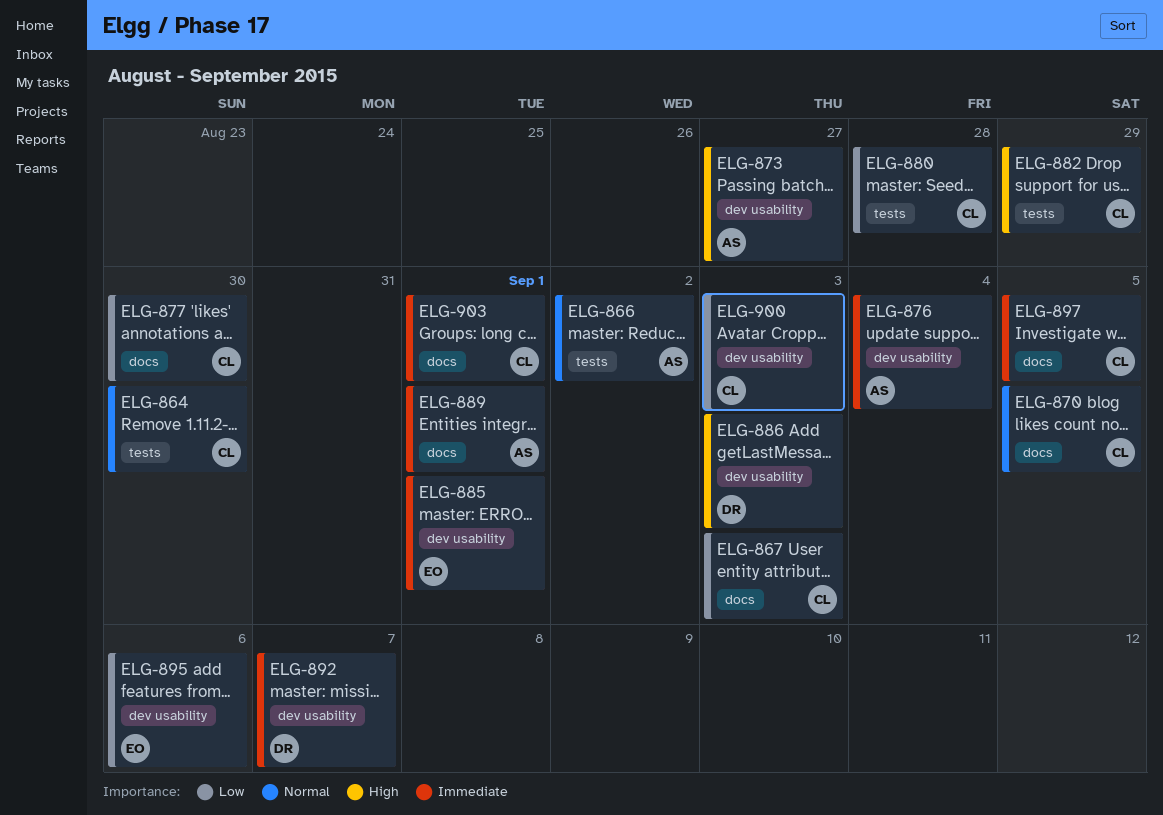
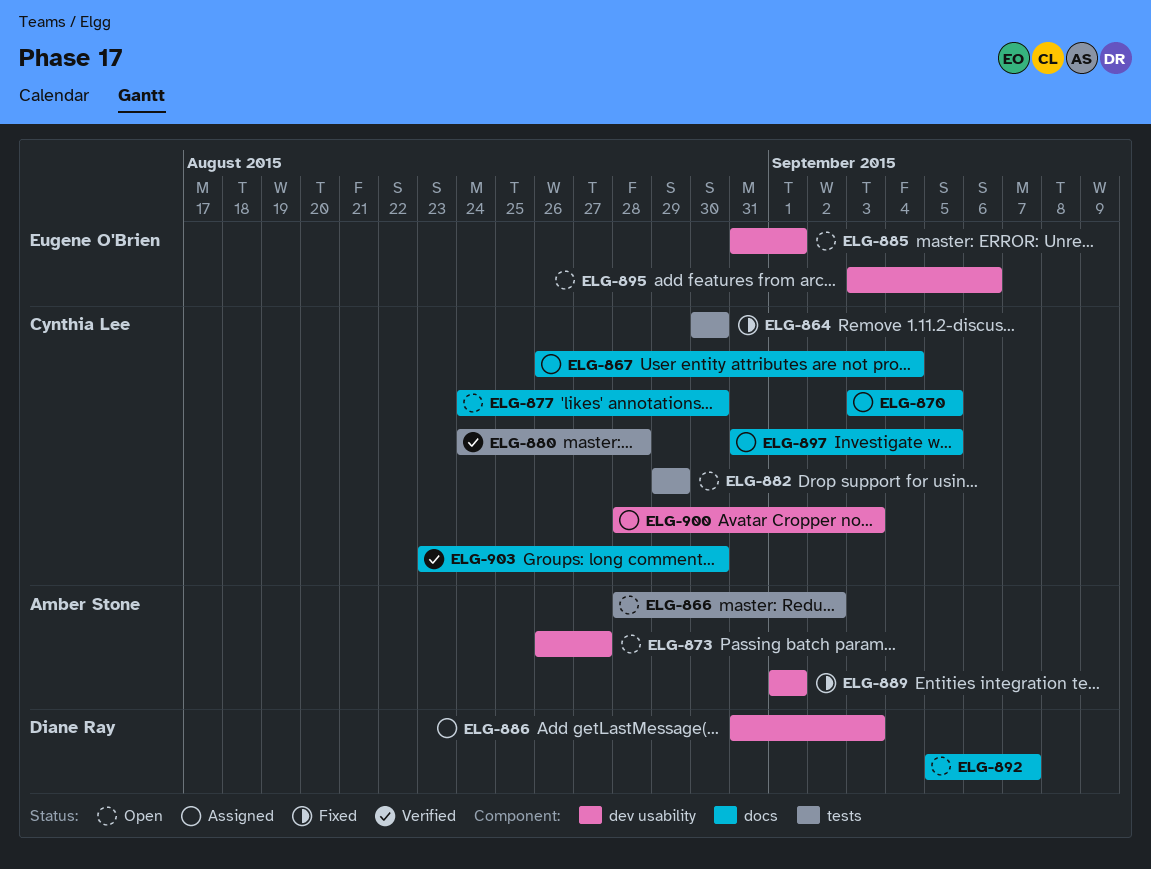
ELG-867, due: Sep 3 -> Sep 4
ELG-876: present -> none
ELG-889, label: docs -> dev usability
ELG-892, label: dev usability -> docs
ELG-903, due: Sep 1 -> Aug 30

